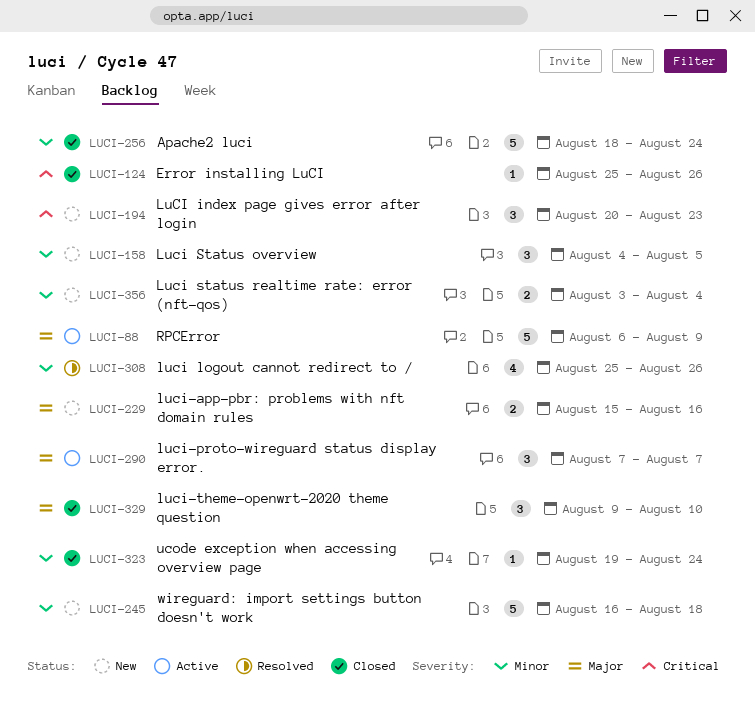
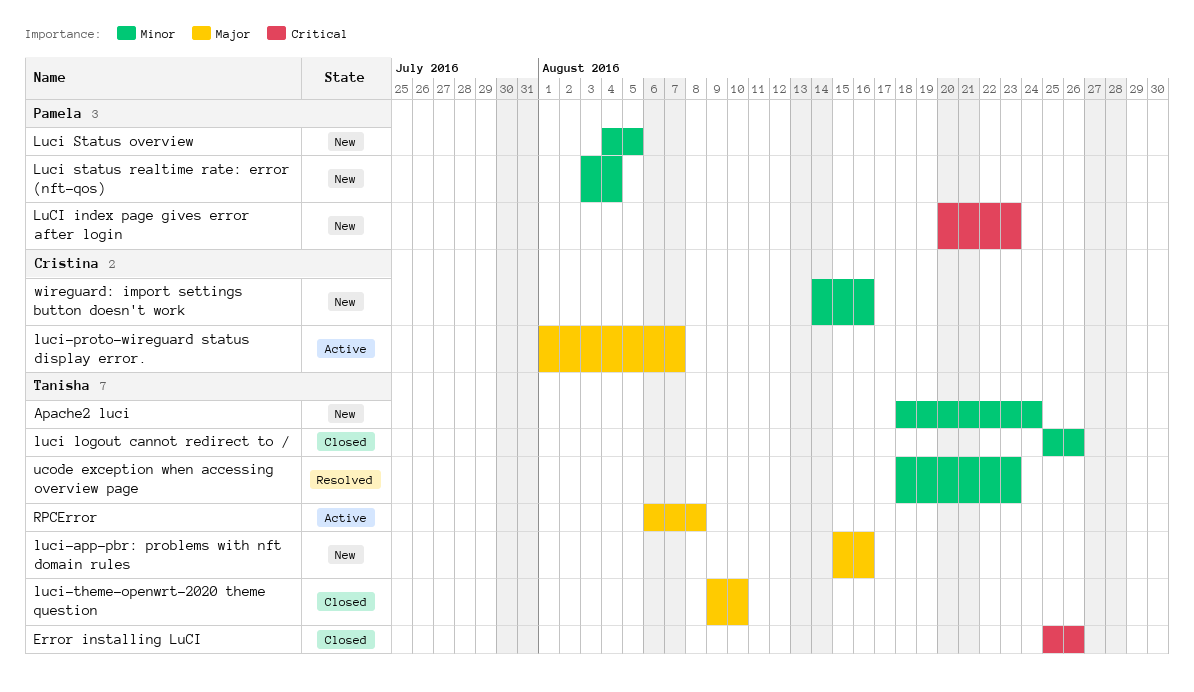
Apache2 luci, status: Closed -> New
luci logout cannot redirect to /, status: Resolved -> Closed
luci-proto-wireguard status display error., start: Aug 7 -> Aug 1
RPCError, due: Aug 9 -> Aug 8
ucode exception when accessing overview page, status: Closed -> Resolved
ucode exception when accessing overview page, start: Aug 19 -> Aug 18
ucode exception when accessing overview page, due: Aug 24 -> Aug 23
wireguard: import settings button doesn't work, start: Aug 16 -> Aug 14
wireguard: import settings button doesn't work, due: Aug 18 -> Aug 16

